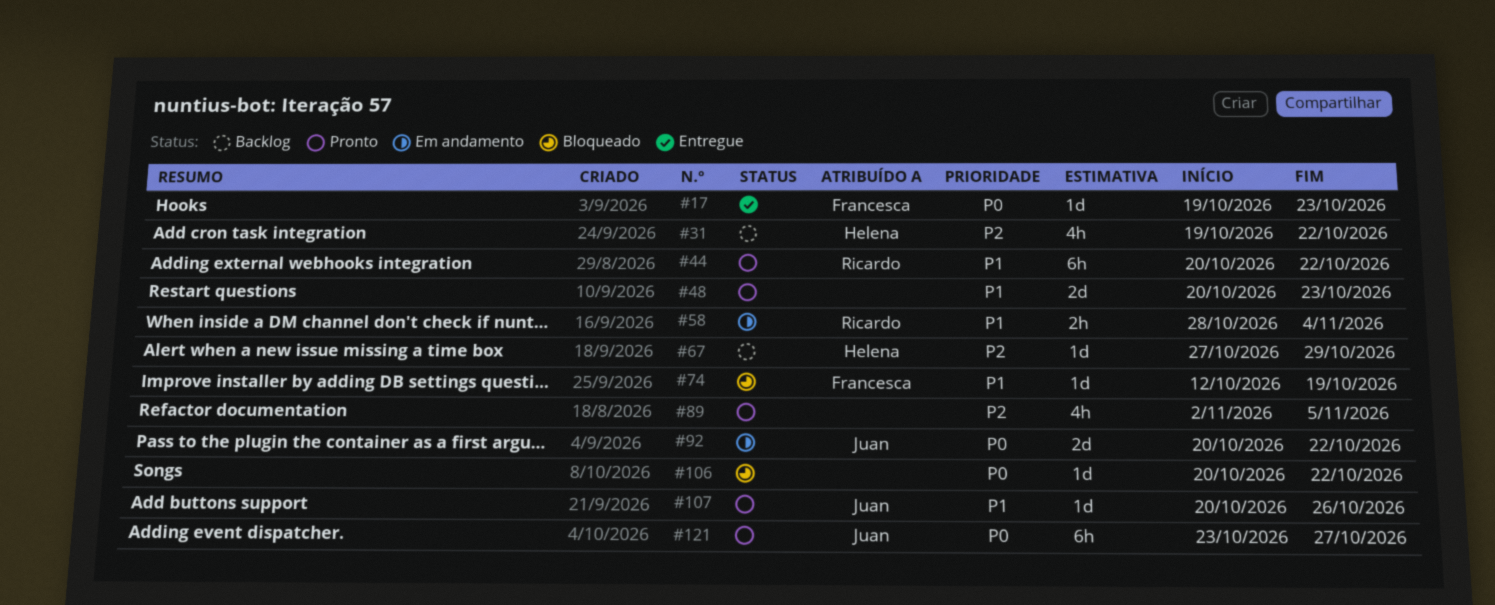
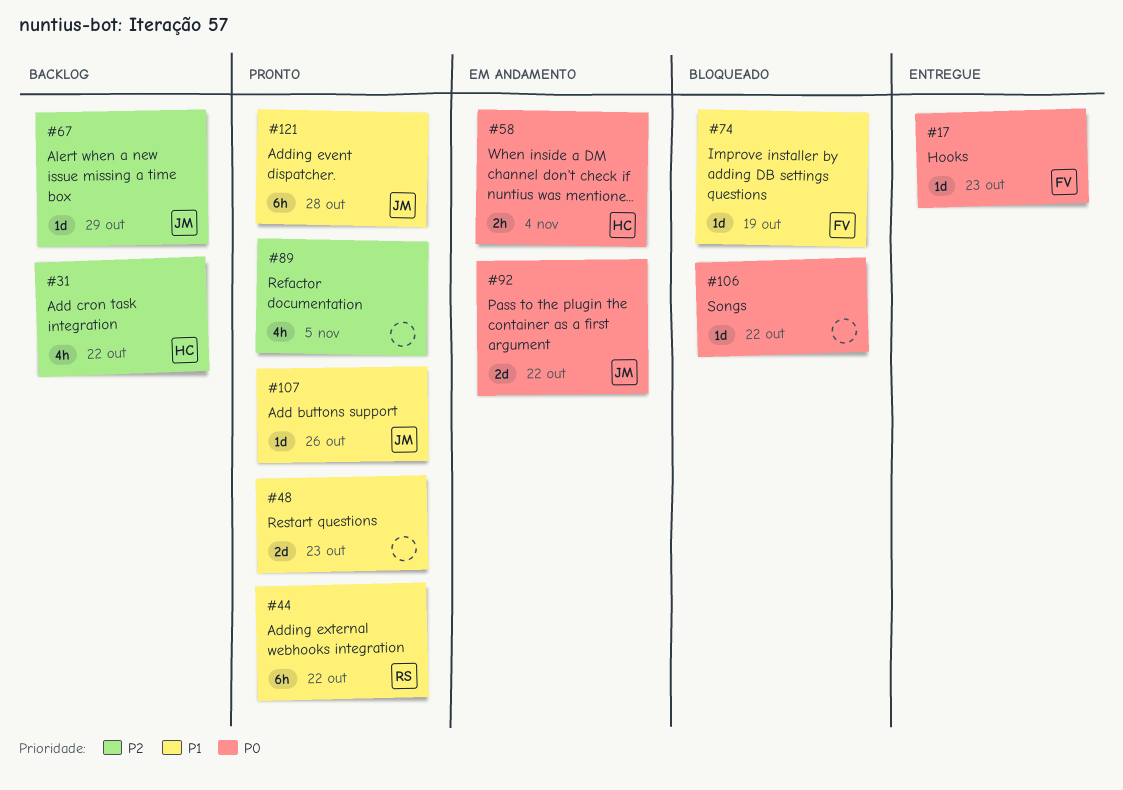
#58, owner: Ricardo -> Helena
#58, priority: P1 -> P0
#67, owner: Helena -> Juan
#121, priority: P0 -> P1
#121, due: Oct 27 -> Oct 28

